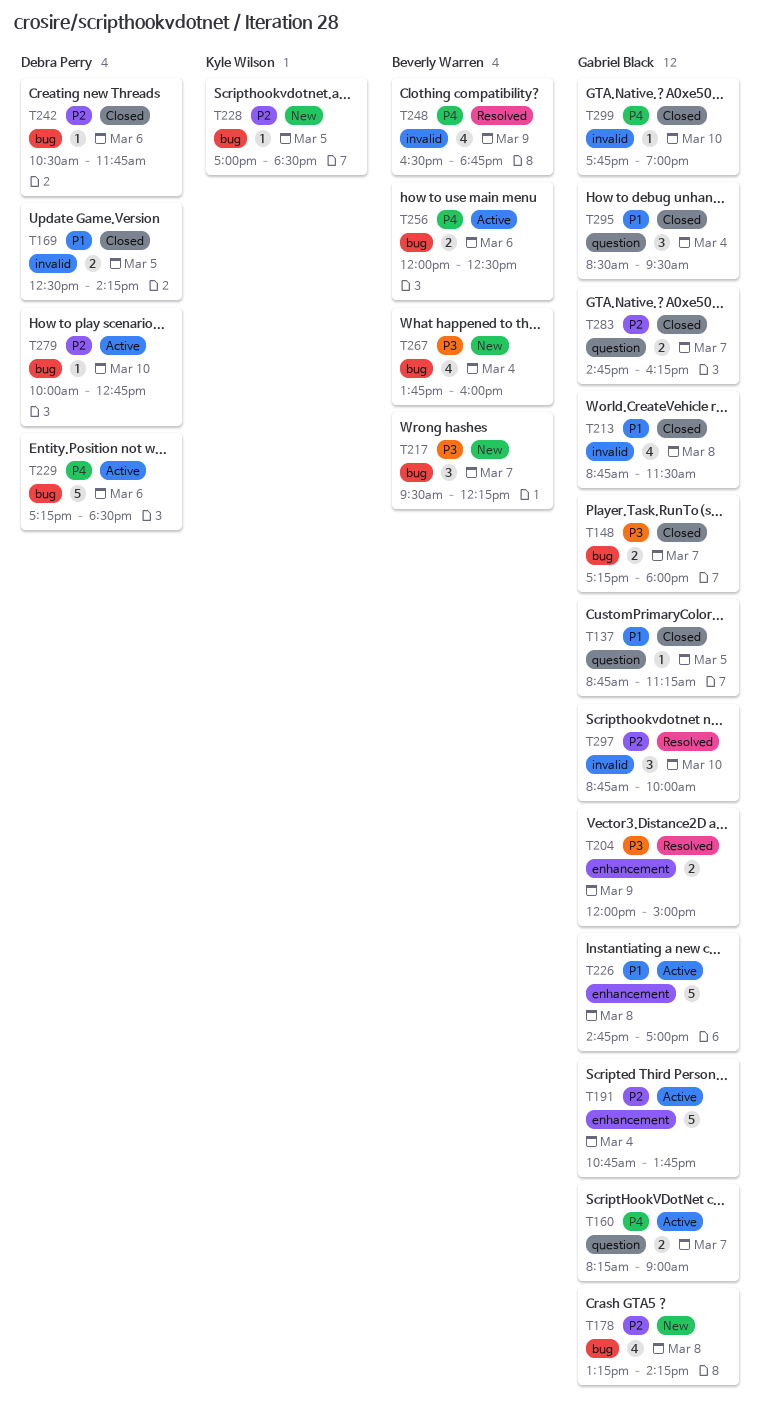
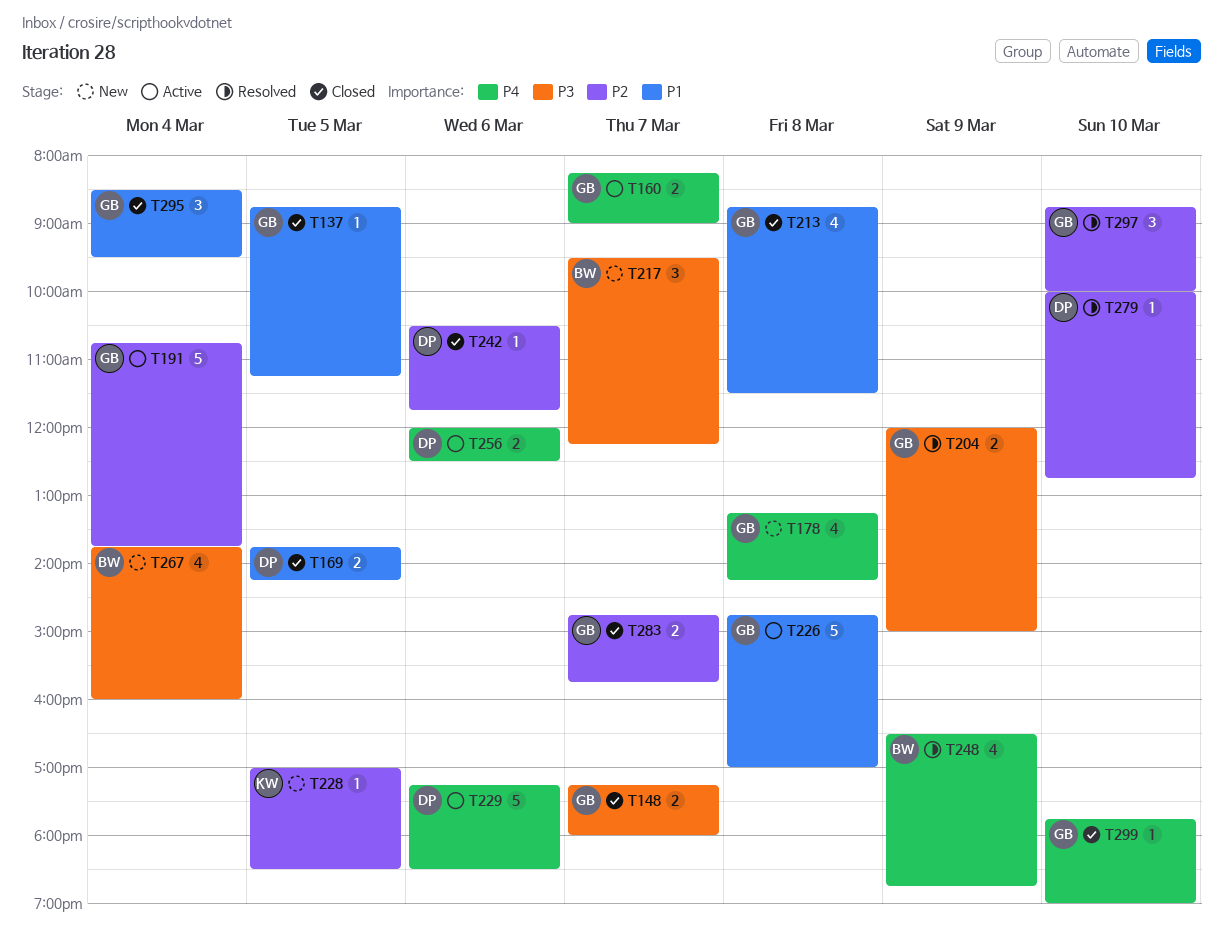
T169, begins: 12:30 -> 13:45
T178, priority: P2 -> P4
T256, owner: Beverly Warren -> Debra Perry
T279, status: Active -> Resolved
T283, ends: 16:15 -> 15:45

